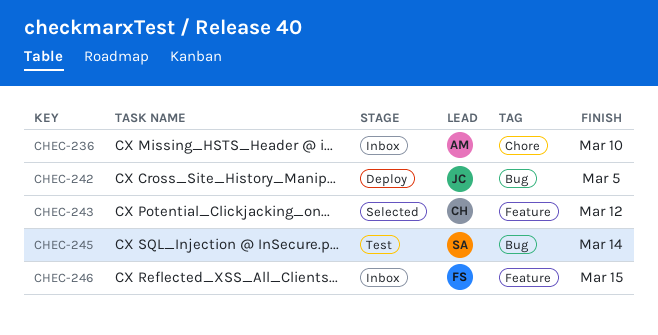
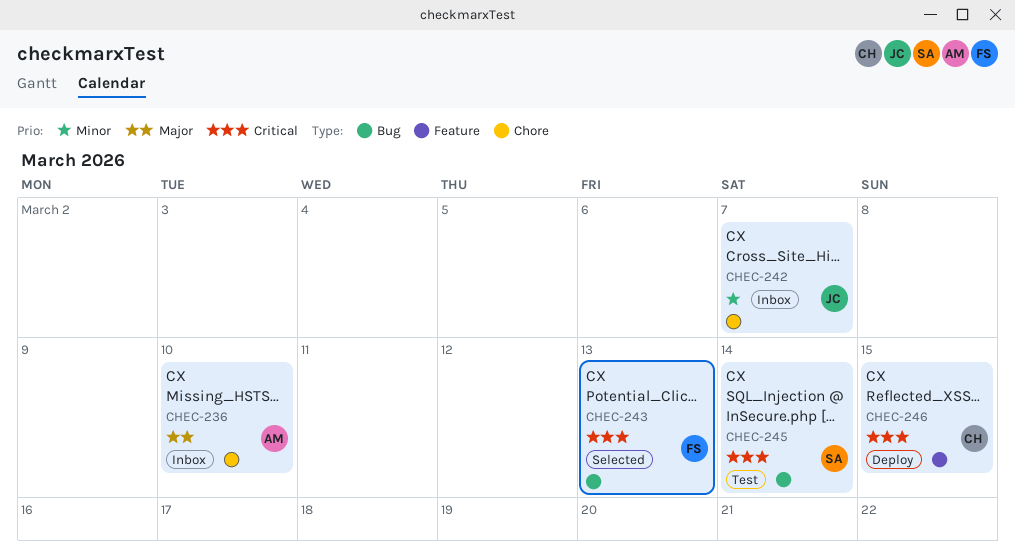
CHEC-242, status: Deploy -> Inbox
CHEC-242, label: Bug -> Chore
CHEC-242, due: Mar 5 -> Mar 7
CHEC-243, owner: CH -> FS
CHEC-243, label: Feature -> Bug
CHEC-243, due: Mar 12 -> Mar 13
CHEC-246, status: Inbox -> Deploy
CHEC-246, owner: FS -> CH

